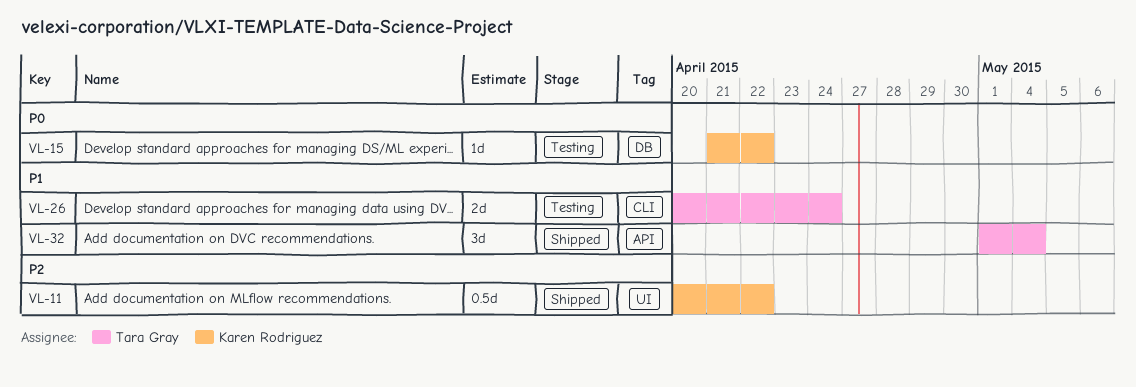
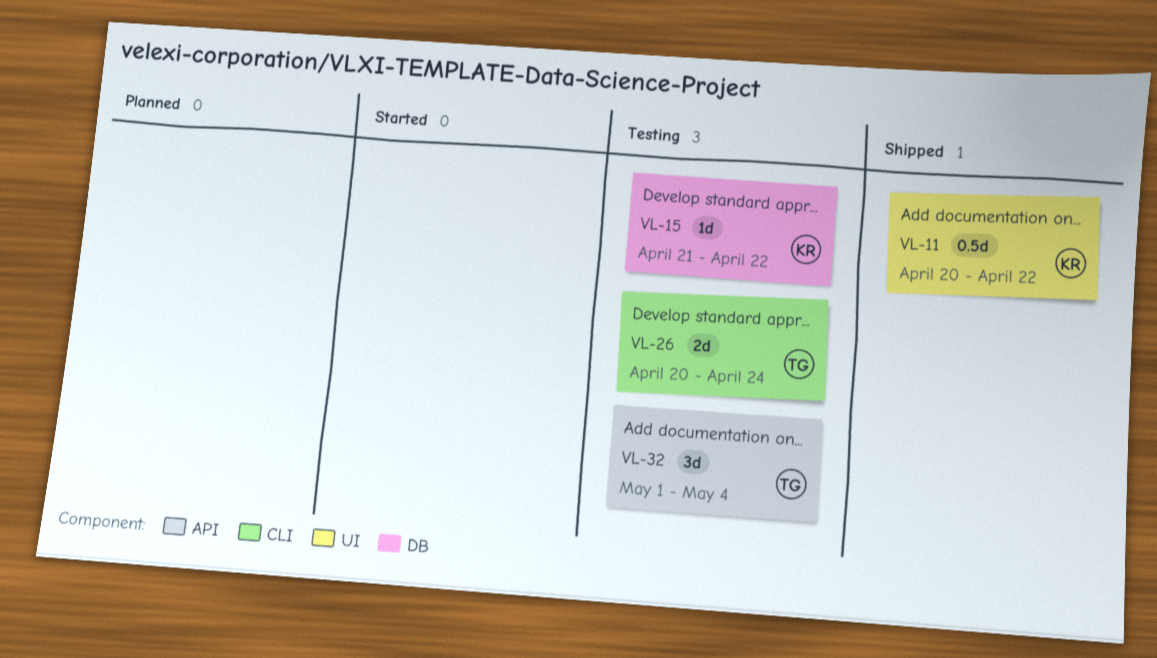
VL-32, status: Shipped -> Testing

